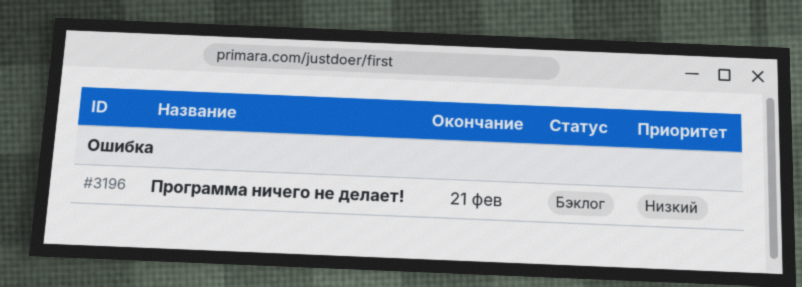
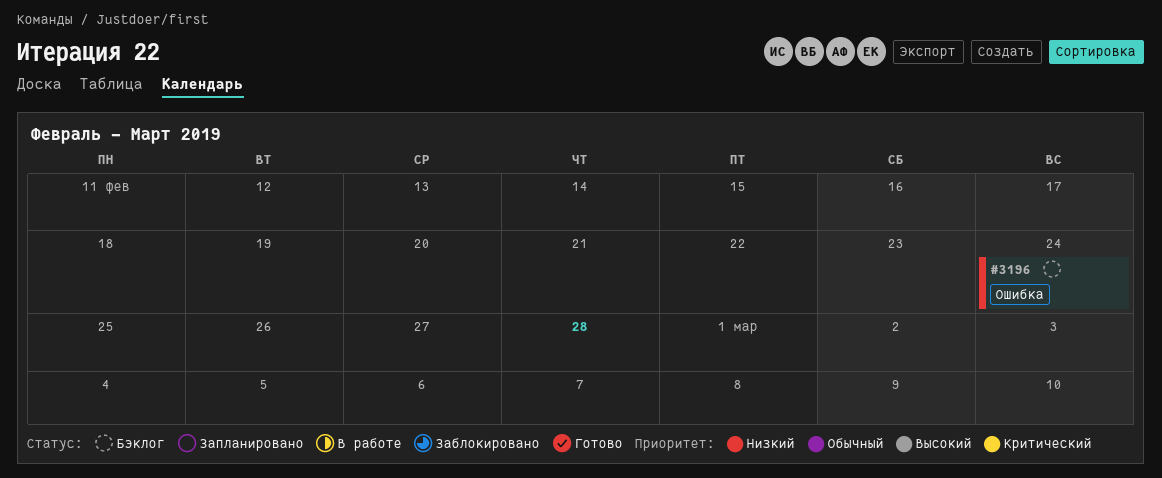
#3196, due: Feb 21 -> Feb 24

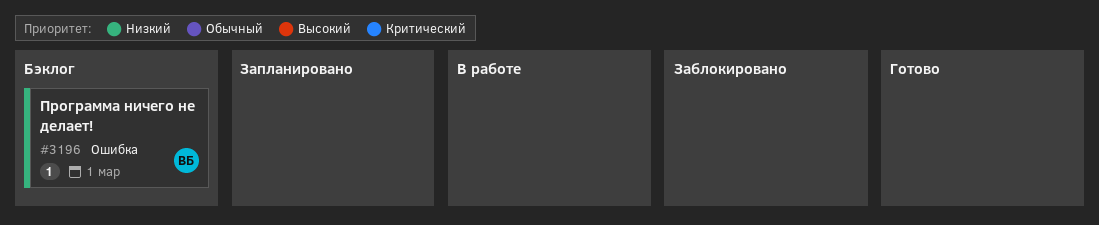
#3196, due: Feb 24 -> Mar 1

